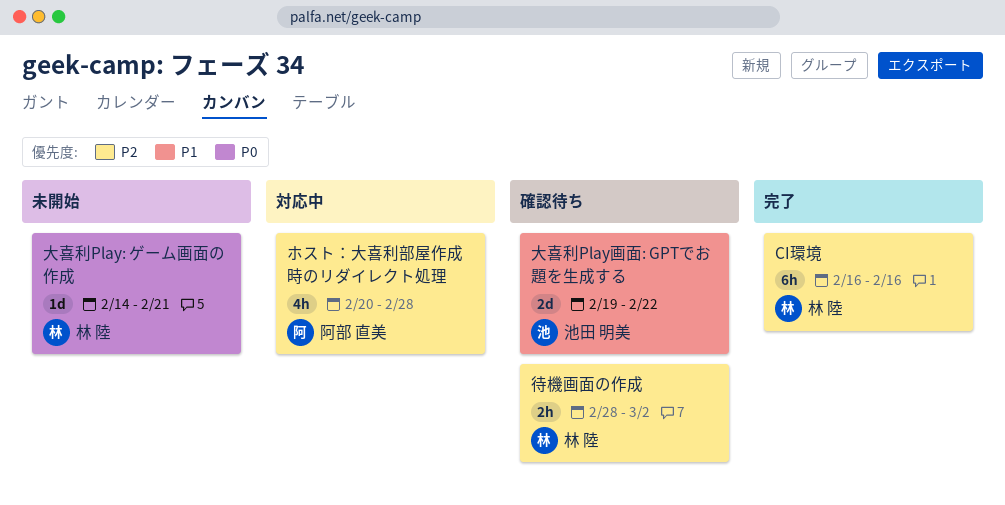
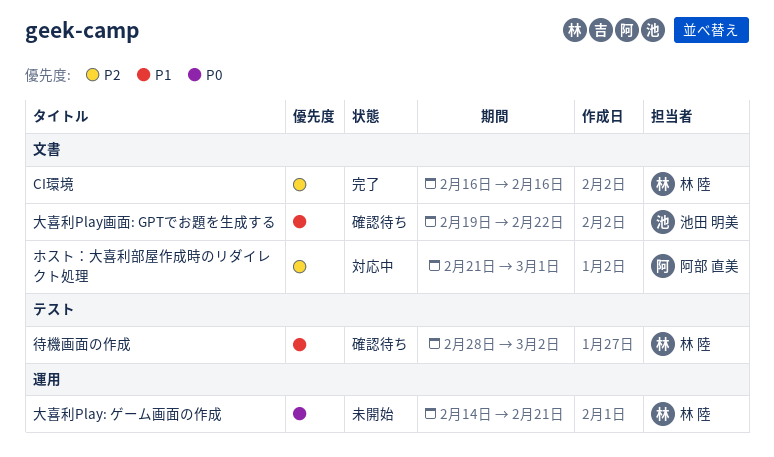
ホスト：大喜利部屋作成時のリダイレクト処理, start: Feb 20 -> Feb 21
ホスト：大喜利部屋作成時のリダイレクト処理, due: Feb 28 -> Mar 1
待機画面の作成, priority: P2 -> P1

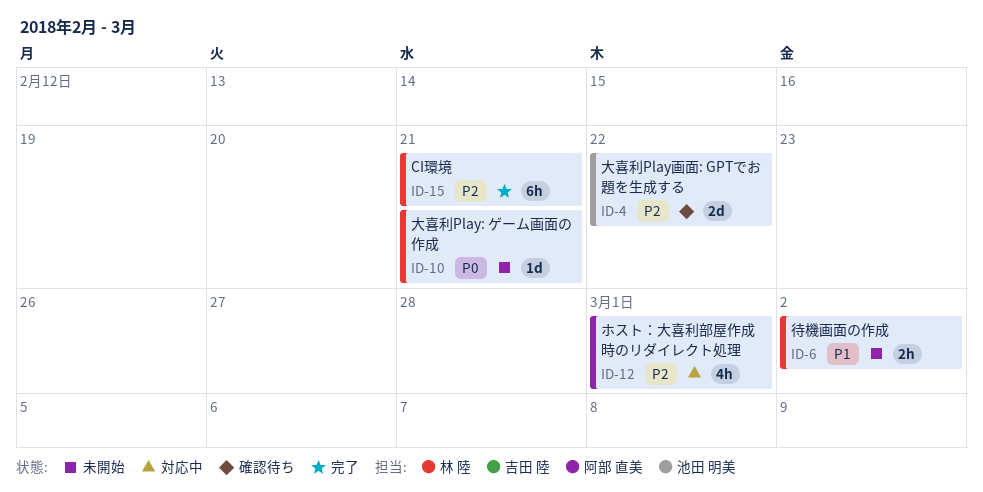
CI環境, due: Feb 16 -> Feb 21
大喜利Play画面: GPTでお題を生成する, priority: P1 -> P2
待機画面の作成, status: 確認待ち -> 未開始

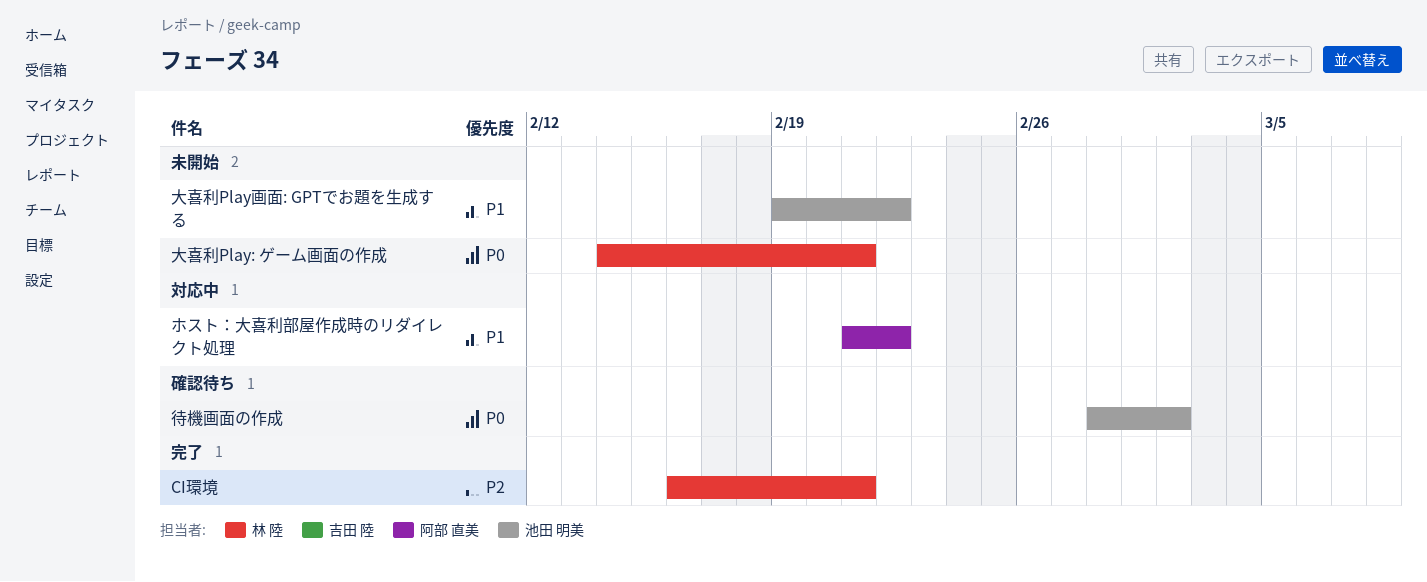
ホスト：大喜利部屋作成時のリダイレクト処理, priority: P2 -> P1
ホスト：大喜利部屋作成時のリダイレクト処理, due: Mar 1 -> Feb 22
大喜利Play画面: GPTでお題を生成する, status: 確認待ち -> 未開始
大喜利Play画面: GPTでお題を生成する, priority: P2 -> P1
待機画面の作成, status: 未開始 -> 確認待ち
待機画面の作成, owner: 林 陸 -> 池田 明美
待機画面の作成, priority: P1 -> P0

